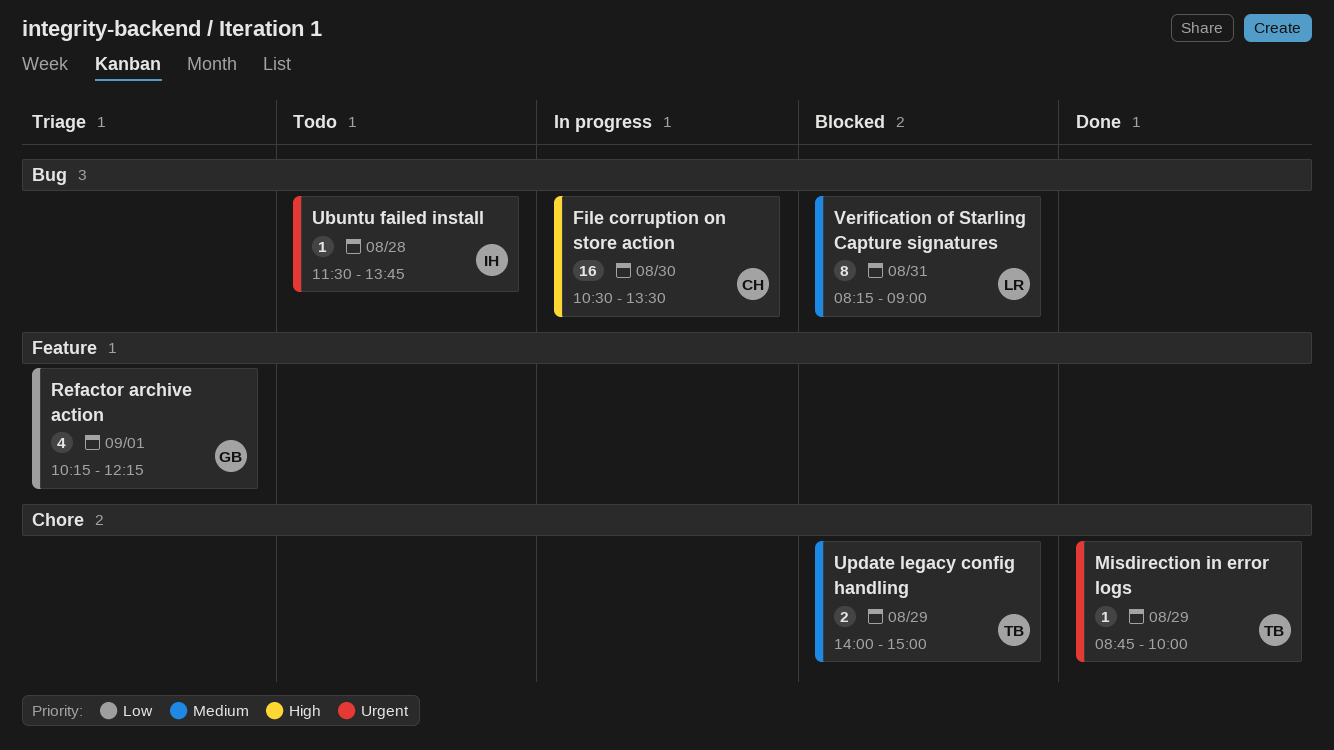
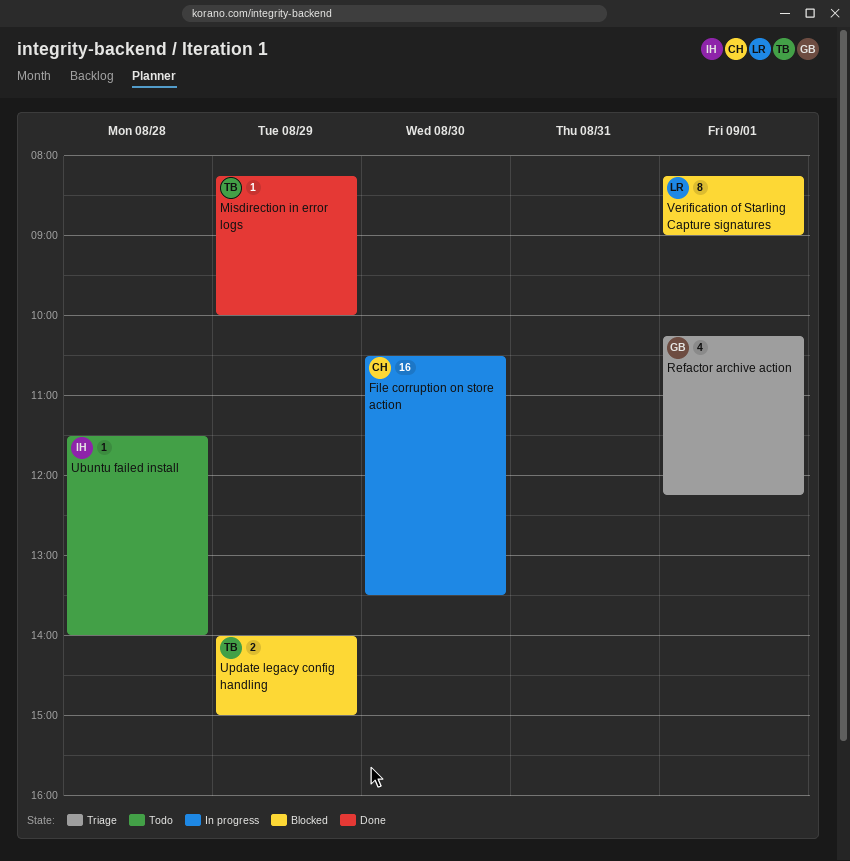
Misdirection in error logs, begins: 08:45 -> 08:15
Ubuntu failed install, ends: 13:45 -> 14:00
Verification of Starling Capture signatures, day: Aug 31 -> Sep 1

